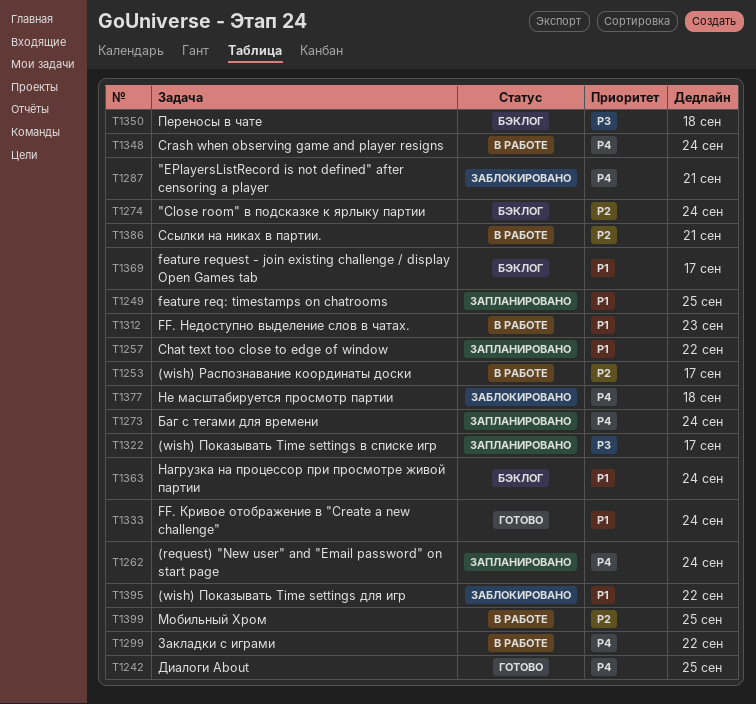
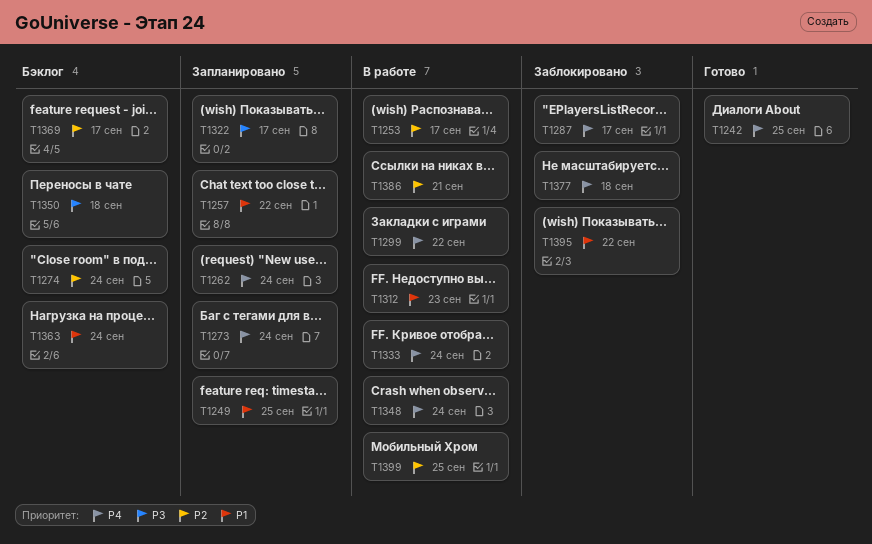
T1287, due: Sep 21 -> Sep 17
T1333, status: Готово -> В работе
T1333, priority: P1 -> P4
T1369, priority: P1 -> P2

